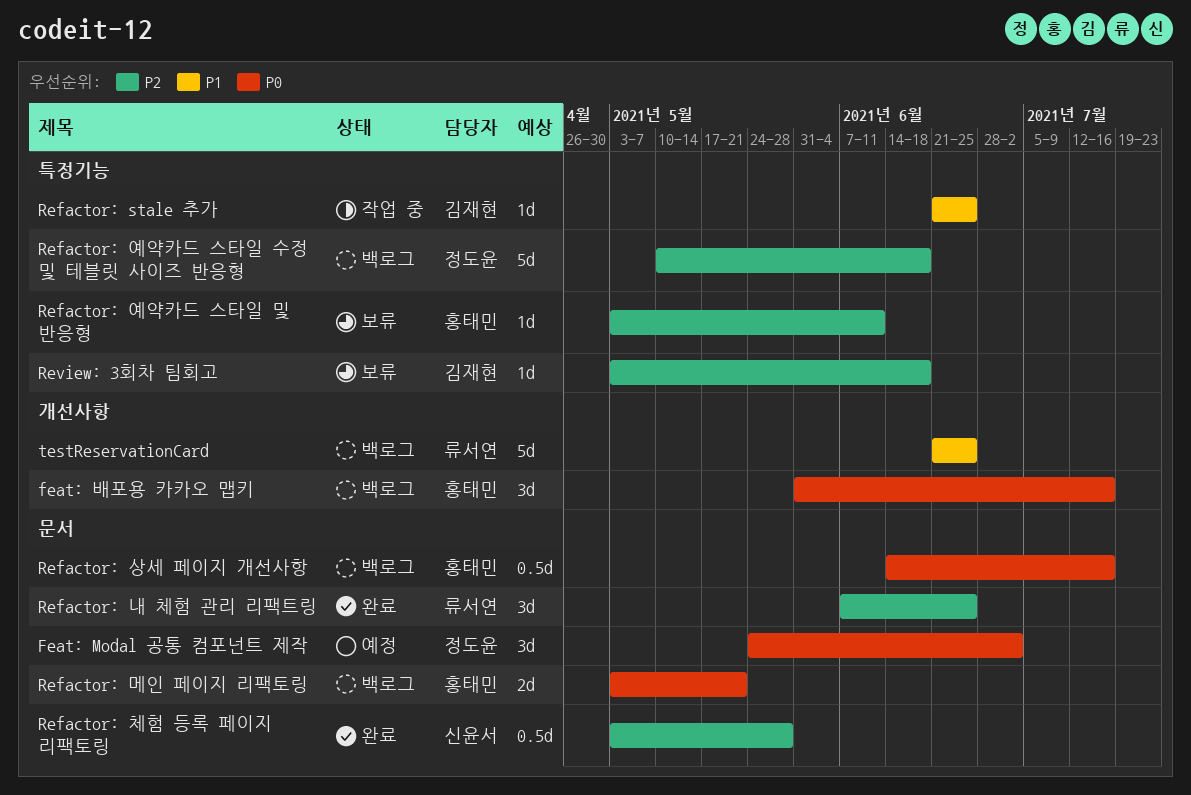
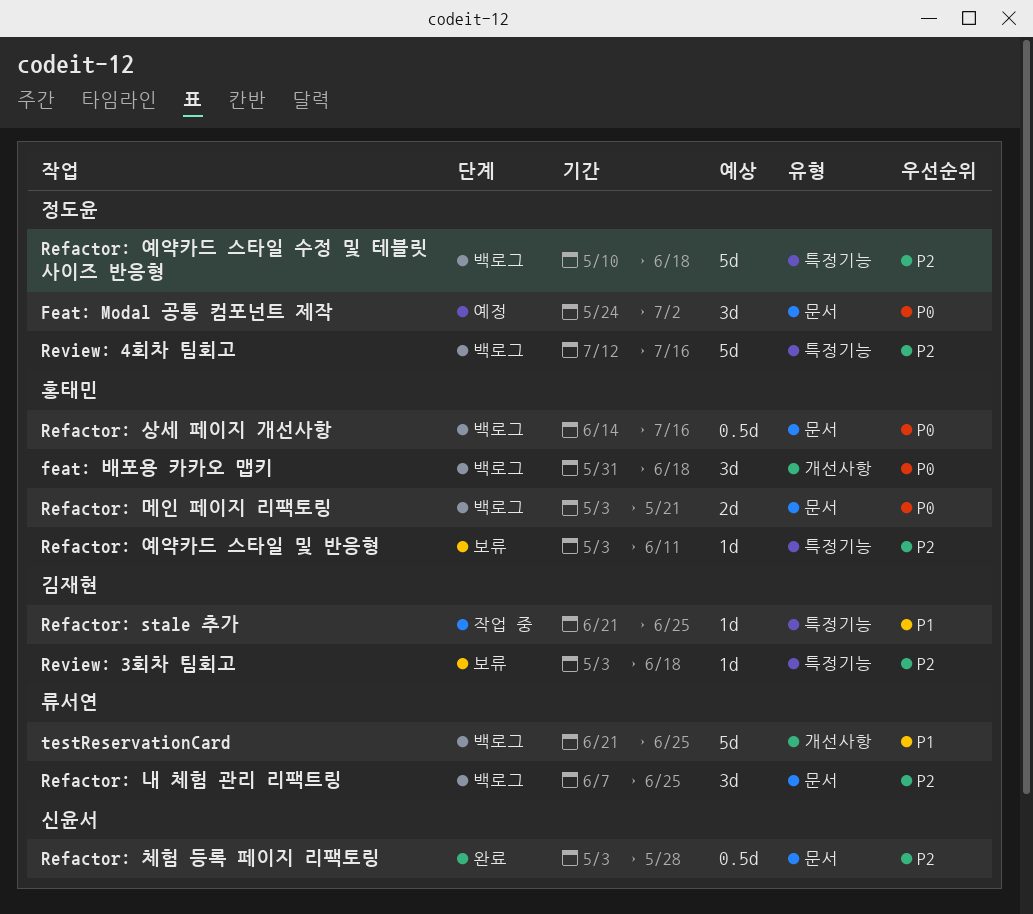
feat: 배포용 카카오 맵키, due: Jul 16 -> Jun 18
Refactor: 내 체험 관리 리팩트링, status: 완료 -> 백로그
Review: 4회차 팀회고: none -> present

